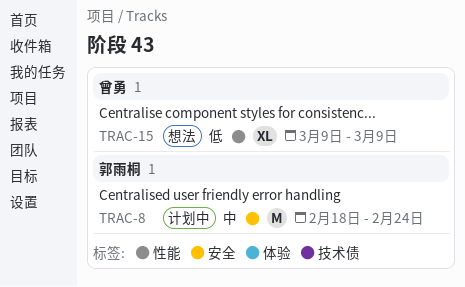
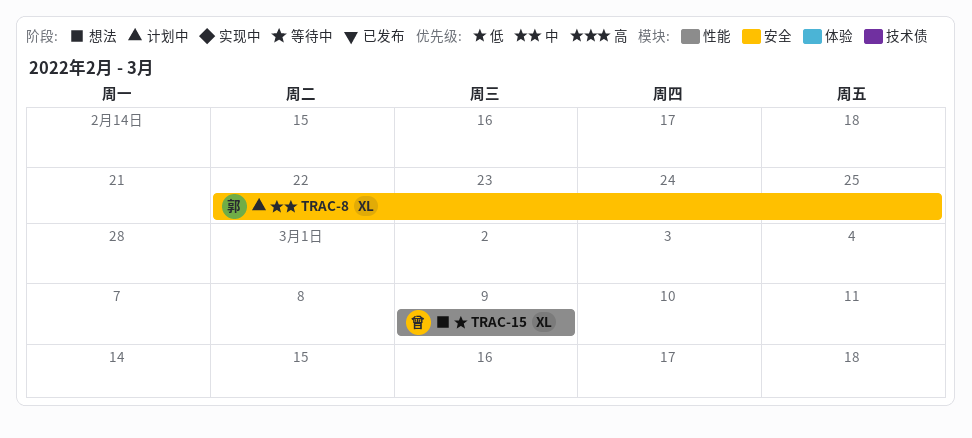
TRAC-8, estimate: M -> XL
TRAC-8, start: Feb 18 -> Feb 22
TRAC-8, due: Feb 24 -> Feb 25

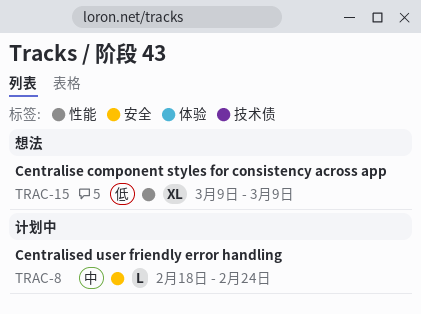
TRAC-8, estimate: XL -> L
TRAC-8, start: Feb 22 -> Feb 18
TRAC-8, due: Feb 25 -> Feb 24

